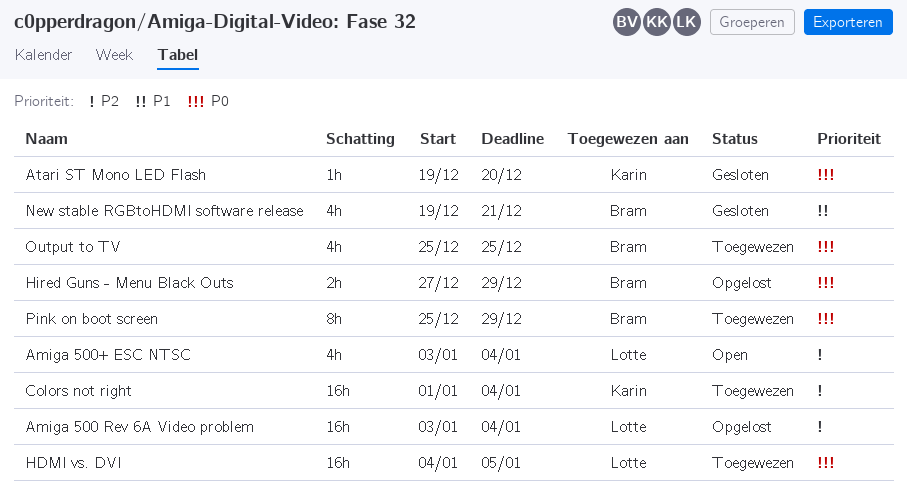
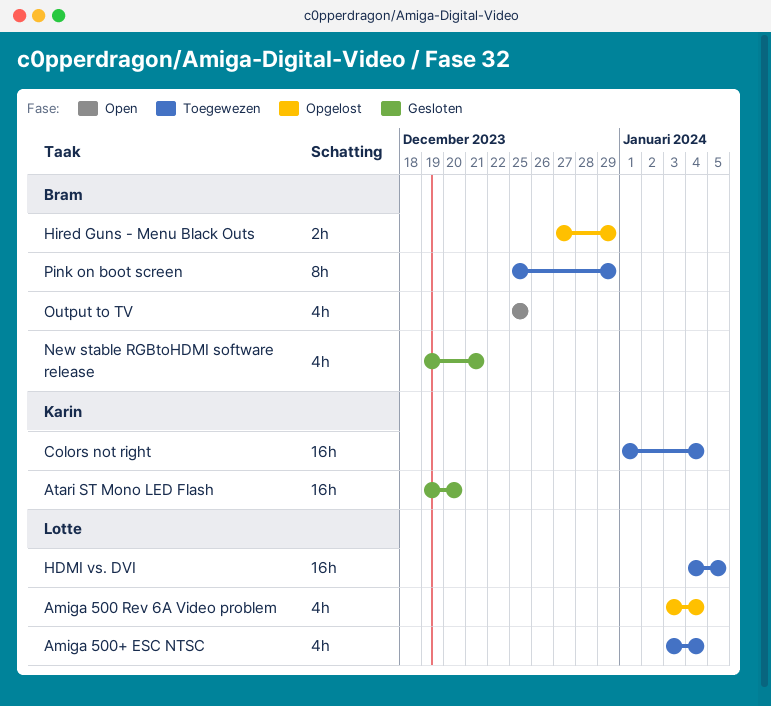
Amiga 500 Rev 6A Video problem, estimate: 16h -> 4h
Amiga 500+ ESC NTSC, status: Open -> Toegewezen
Atari ST Mono LED Flash, estimate: 1h -> 16h
Output to TV, status: Toegewezen -> Open

